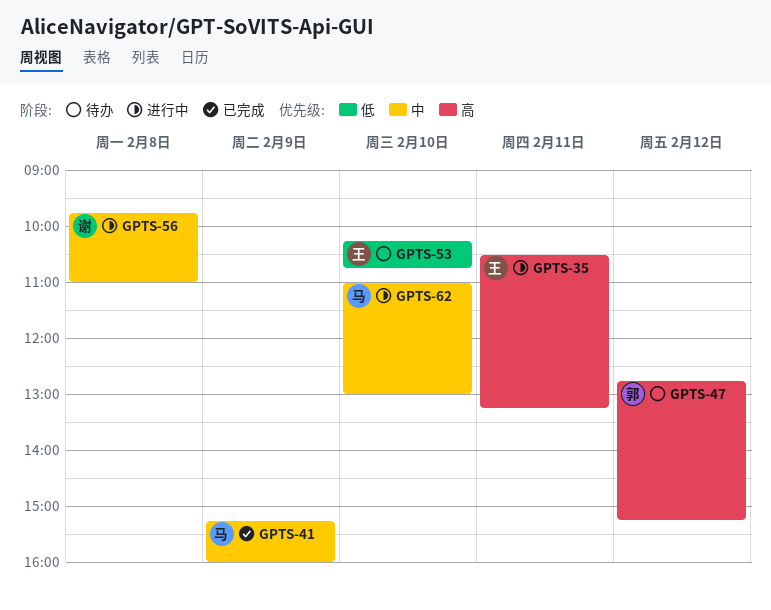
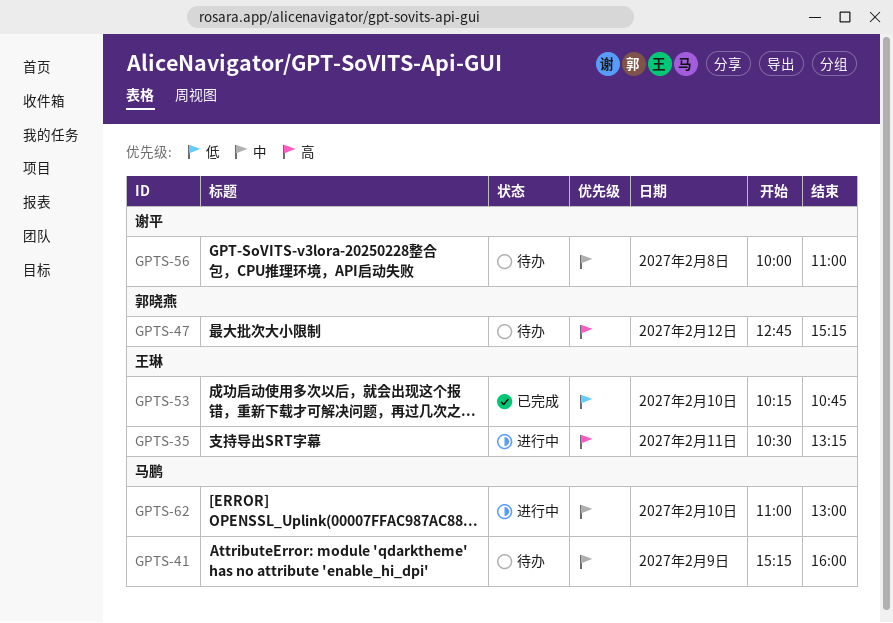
GPTS-41, status: 已完成 -> 待办
GPTS-53, status: 待办 -> 已完成
GPTS-56, status: 进行中 -> 待办
GPTS-56, begins: 09:45 -> 10:00

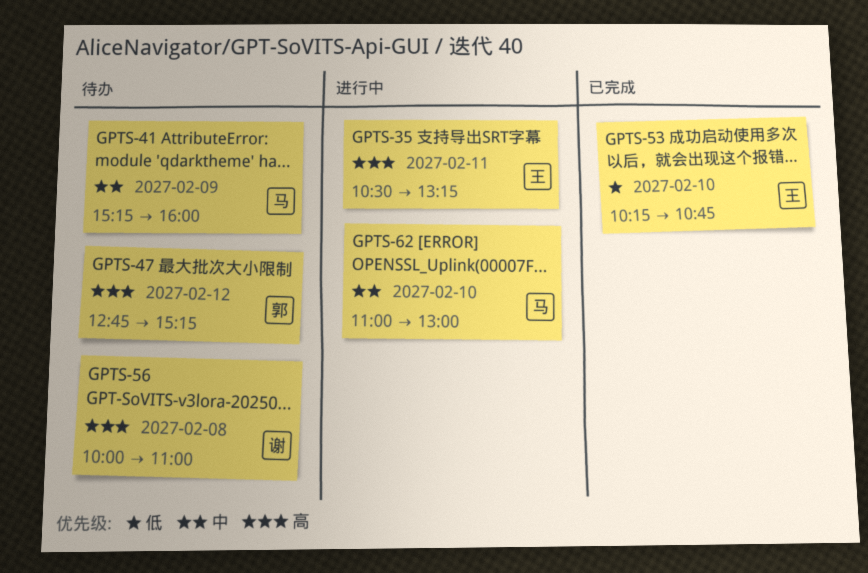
GPTS-56, priority: 中 -> 高

